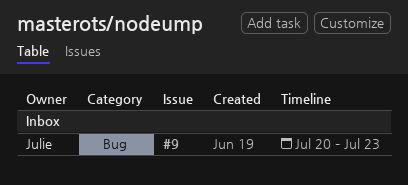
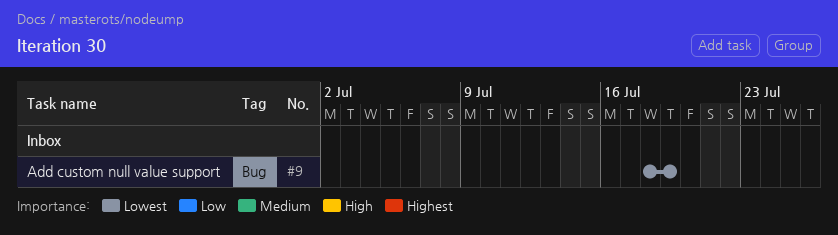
#9, start: Jul 20 -> Jul 18
#9, due: Jul 23 -> Jul 19

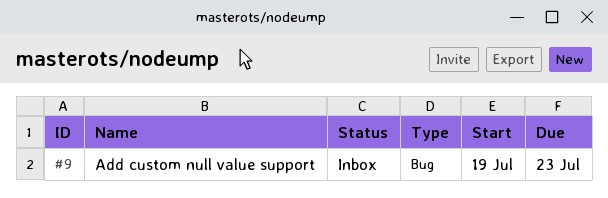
#9, start: Jul 18 -> Jul 19
#9, due: Jul 19 -> Jul 23

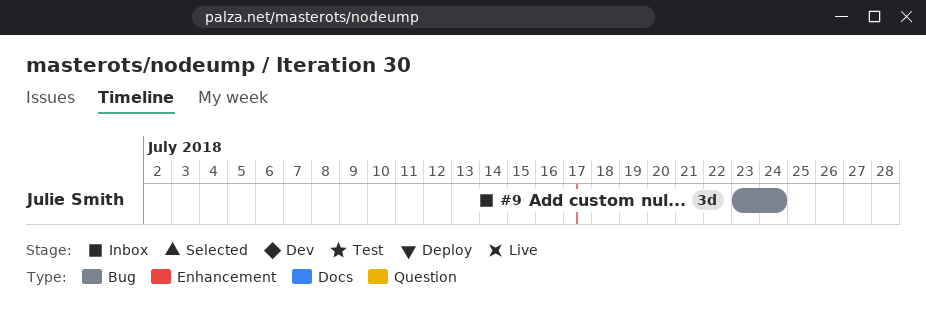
#9, start: Jul 19 -> Jul 23
#9, due: Jul 23 -> Jul 24

